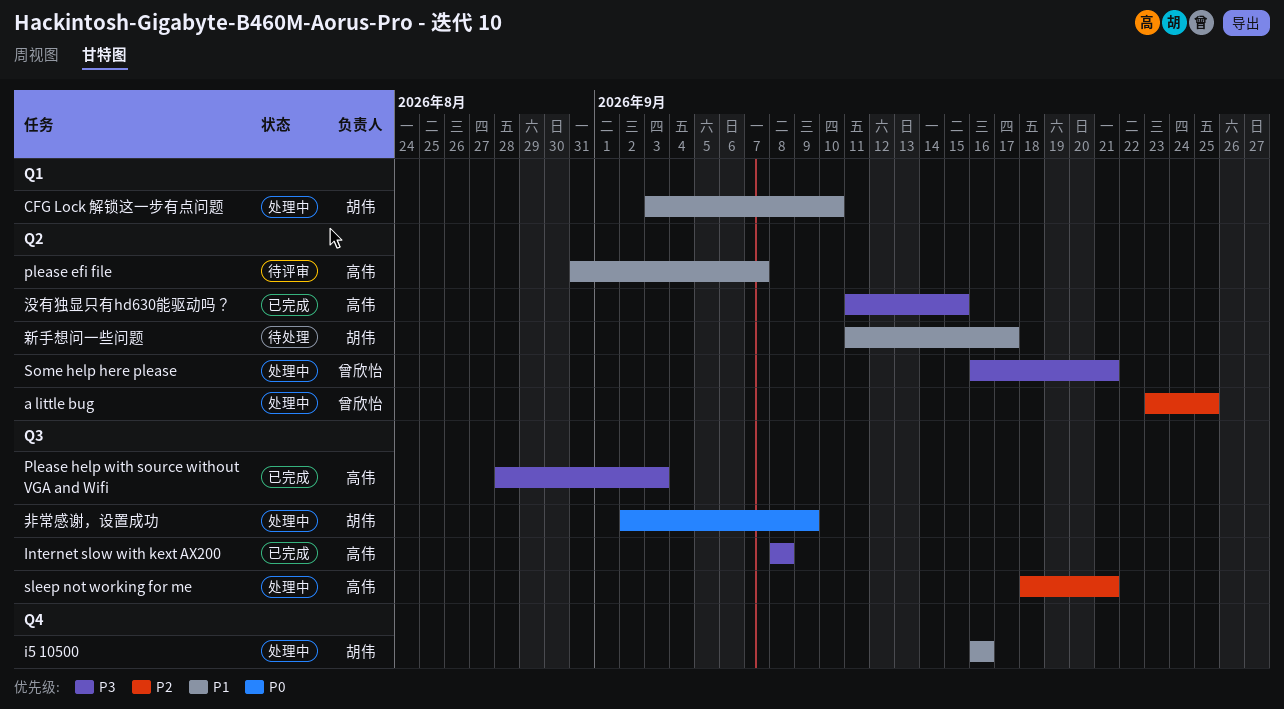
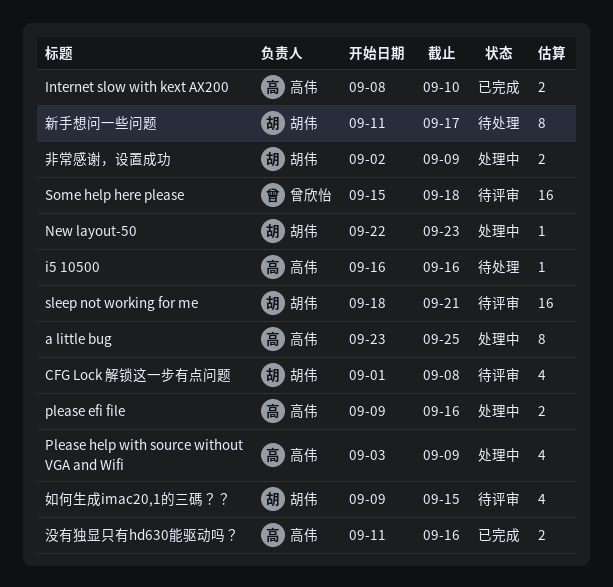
a little bug, owner: 曾欣怡 -> 高伟
CFG Lock 解锁这一步有点问题, status: 处理中 -> 待评审
CFG Lock 解锁这一步有点问题, start: Sep 3 -> Sep 1
CFG Lock 解锁这一步有点问题, due: Sep 10 -> Sep 8
i5 10500, status: 处理中 -> 待处理
i5 10500, owner: 胡伟 -> 高伟
Internet slow with kext AX200, due: Sep 8 -> Sep 10
New layout-50: none -> present
please efi file, status: 待评审 -> 处理中
please efi file, start: Aug 31 -> Sep 9
please efi file, due: Sep 7 -> Sep 16
Please help with source without VGA and Wifi, status: 已完成 -> 处理中
Please help with source without VGA and Wifi, start: Aug 28 -> Sep 3
Please help with source without VGA and Wifi, due: Sep 3 -> Sep 9
sleep not working for me, status: 处理中 -> 待评审
sleep not working for me, owner: 高伟 -> 胡伟
Some help here please, status: 处理中 -> 待评审
Some help here please, start: Sep 16 -> Sep 15
Some help here please, due: Sep 21 -> Sep 18
如何生成imac20,1的三碼？？: none -> present
没有独显只有hd630能驱动吗？, due: Sep 15 -> Sep 16

